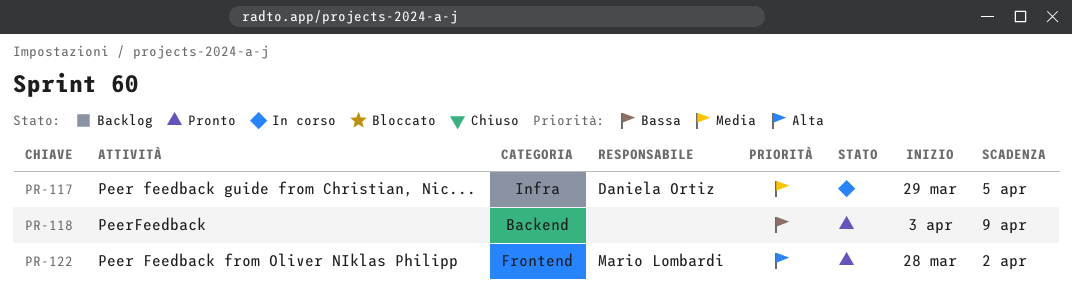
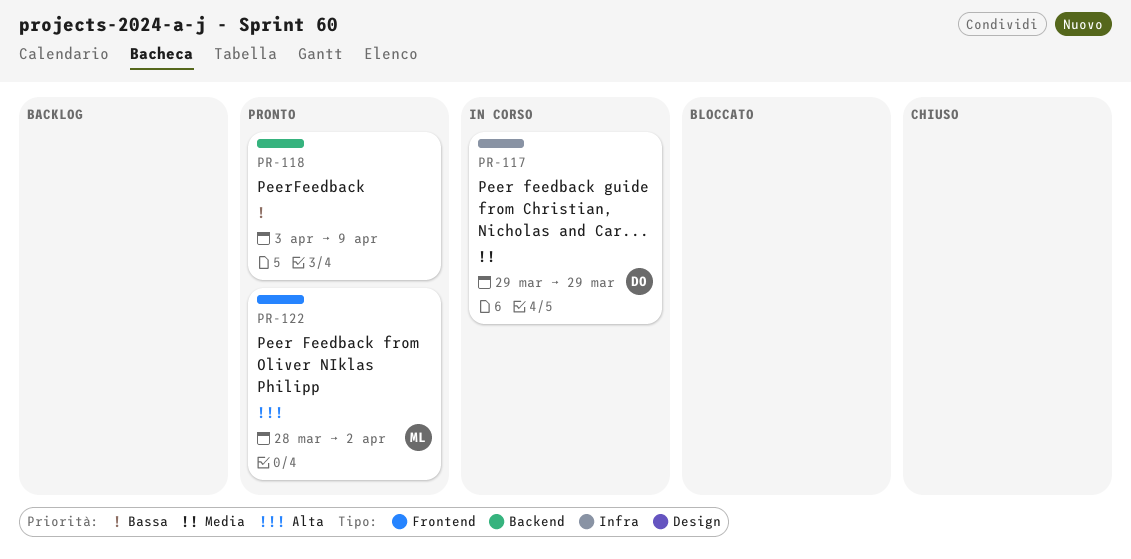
PR-117, due: Apr 5 -> Mar 29

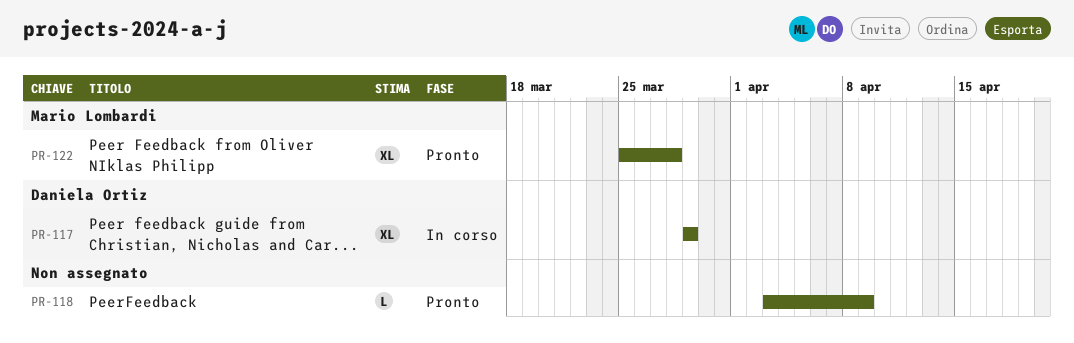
PR-122, start: Mar 28 -> Mar 25
PR-122, due: Apr 2 -> Mar 28

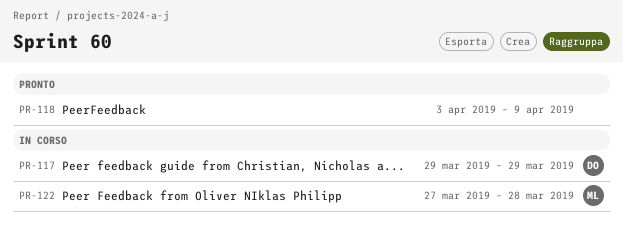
PR-122, status: Pronto -> In corso
PR-122, start: Mar 25 -> Mar 27

